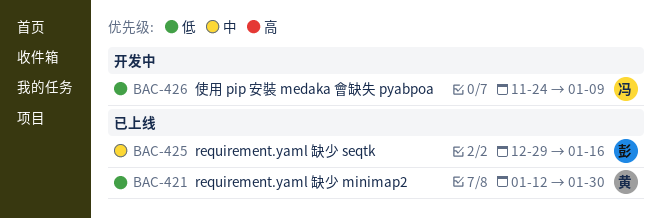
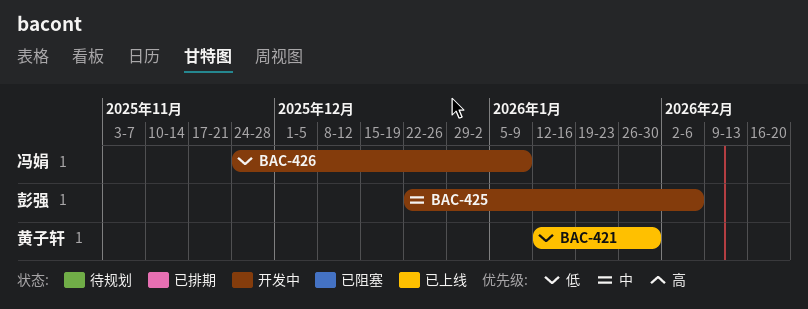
BAC-425, status: 已上线 -> 开发中
BAC-425, start: Dec 29 -> Dec 22
BAC-425, due: Jan 16 -> Feb 6

